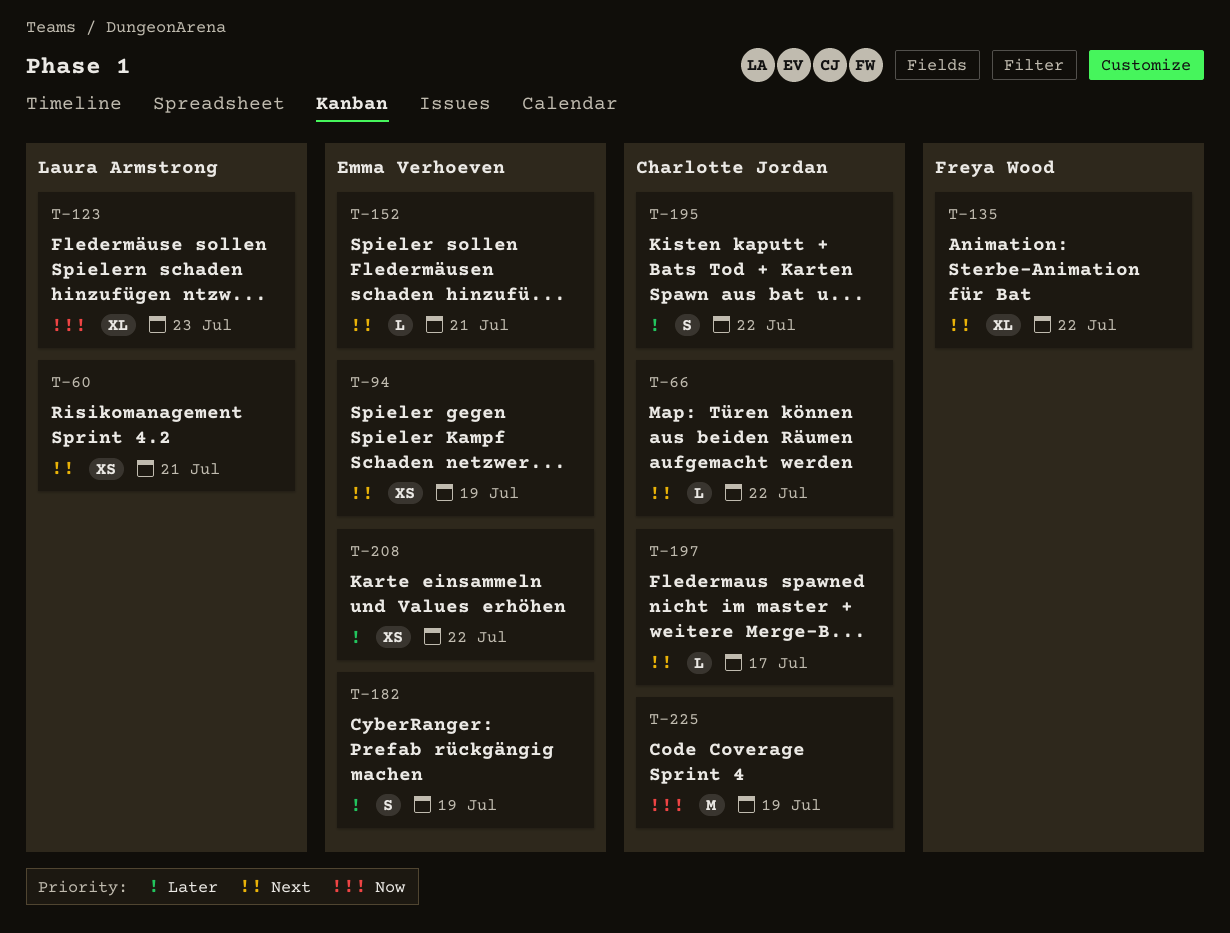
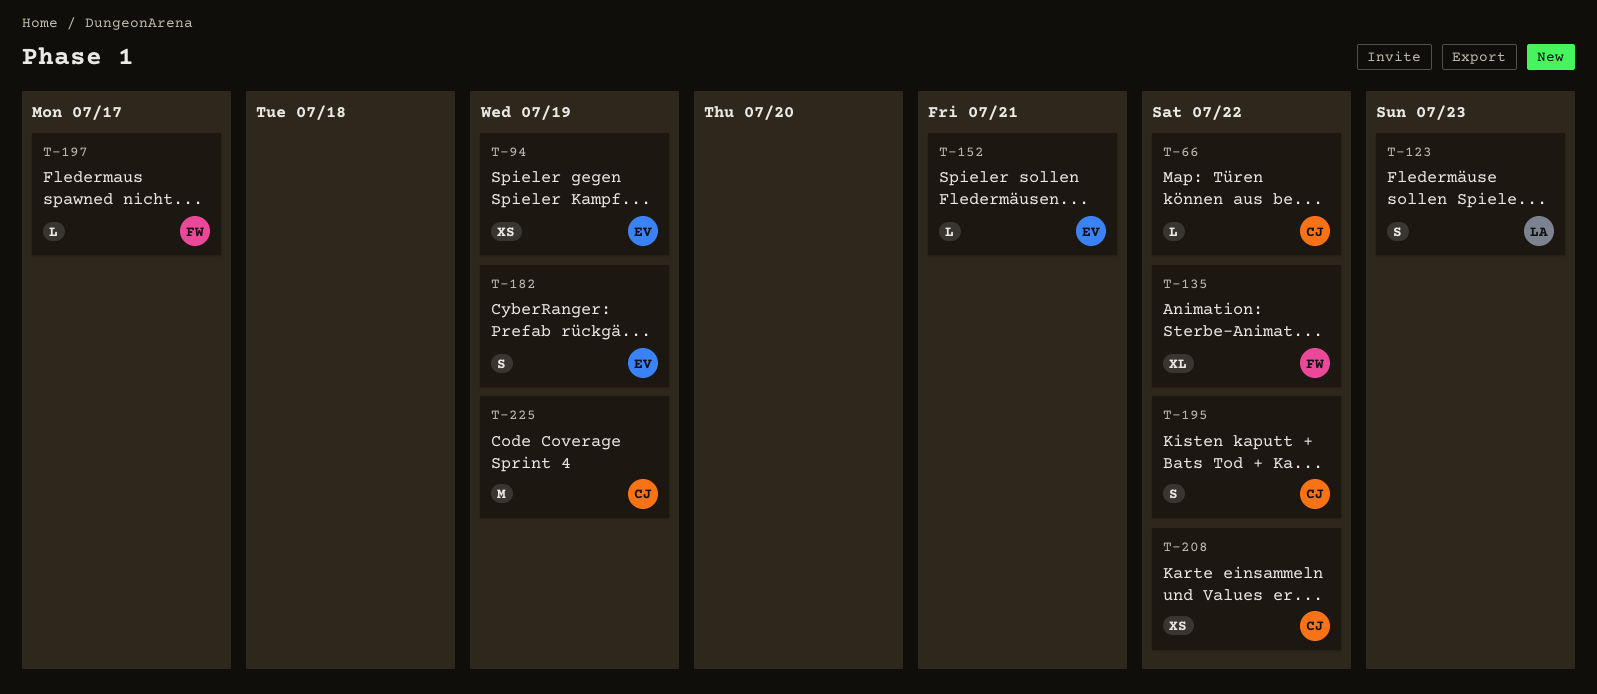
T-60: present -> none
T-123, estimate: XL -> S
T-197, owner: Charlotte Jordan -> Freya Wood
T-208, owner: Emma Verhoeven -> Charlotte Jordan

